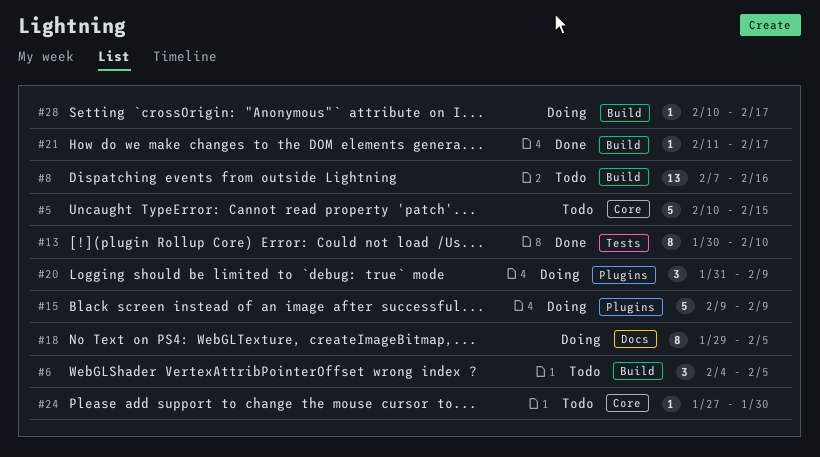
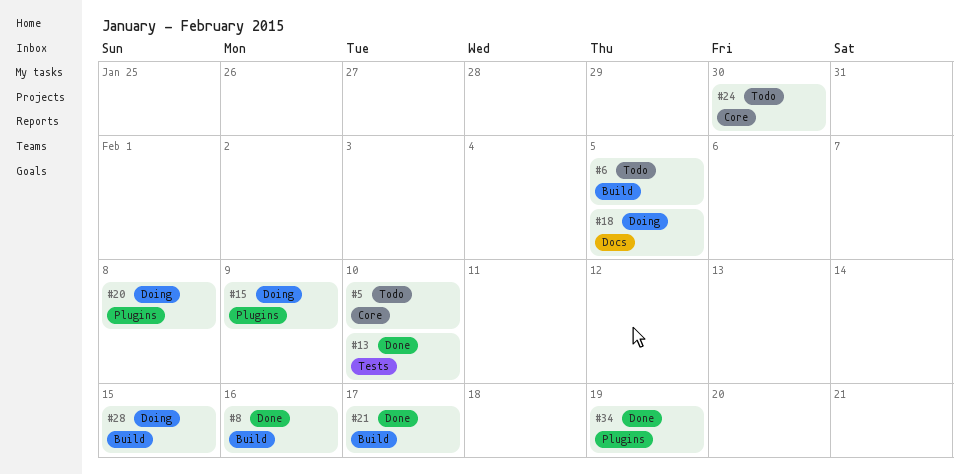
#5, due: Feb 15 -> Feb 10
#8, status: Todo -> Done
#20, due: Feb 9 -> Feb 8
#28, due: Feb 17 -> Feb 15
#34: none -> present

